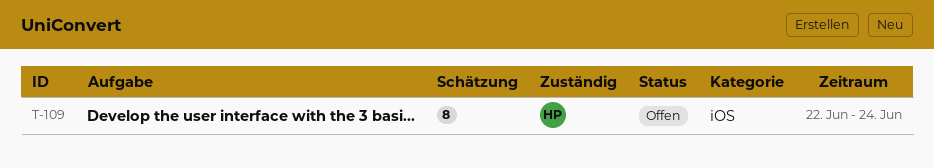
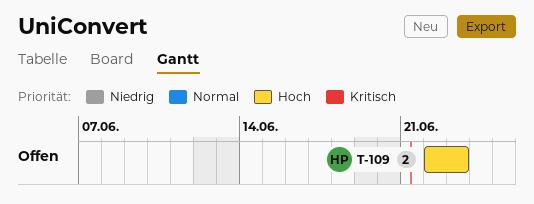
T-109, estimate: 8 -> 2
T-109, due: Jun 24 -> Jun 23

